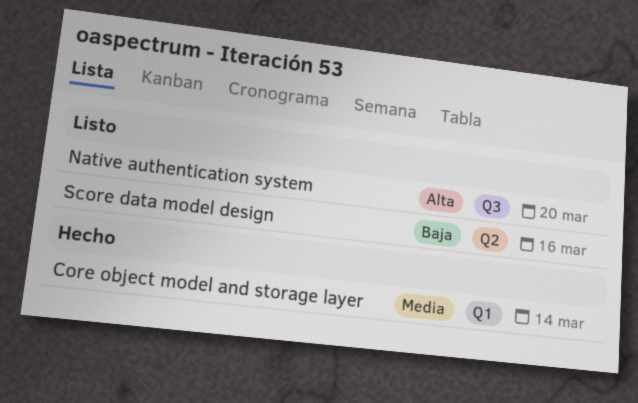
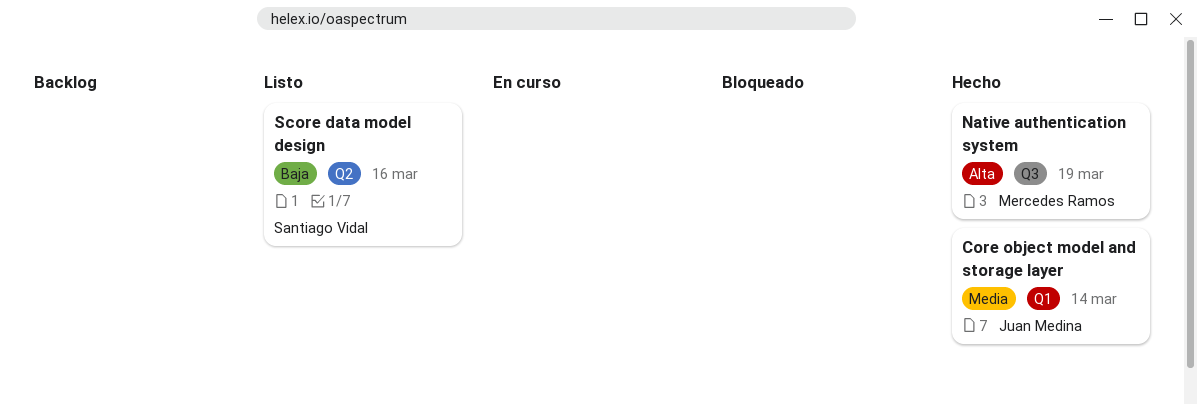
Native authentication system, status: Listo -> Hecho
Native authentication system, due: Mar 20 -> Mar 19

